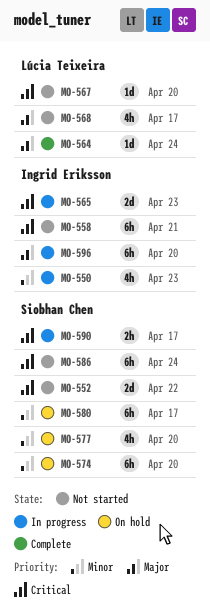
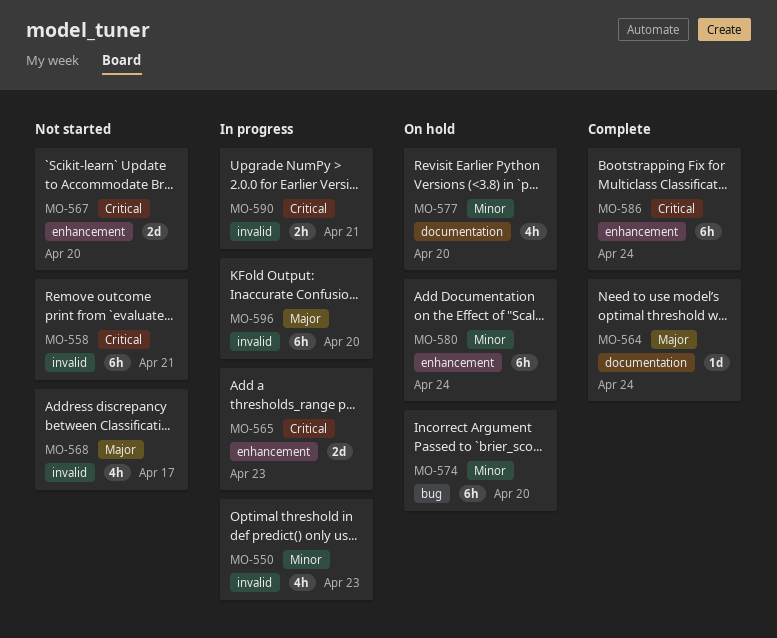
MO-552: present -> none
MO-567, estimate: 1d -> 2d
MO-580, due: Apr 17 -> Apr 24
MO-586, status: Not started -> Complete
MO-590, due: Apr 17 -> Apr 21

